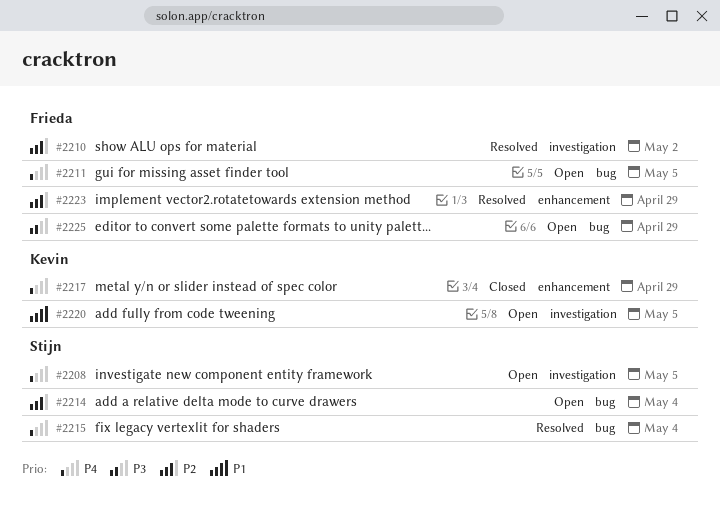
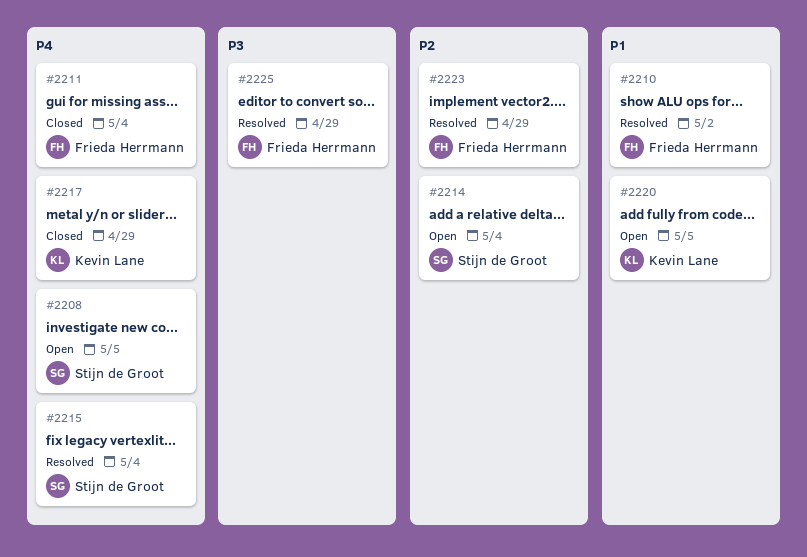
#2210, priority: P2 -> P1
#2211, status: Open -> Closed
#2211, due: May 5 -> May 4
#2225, status: Open -> Resolved

